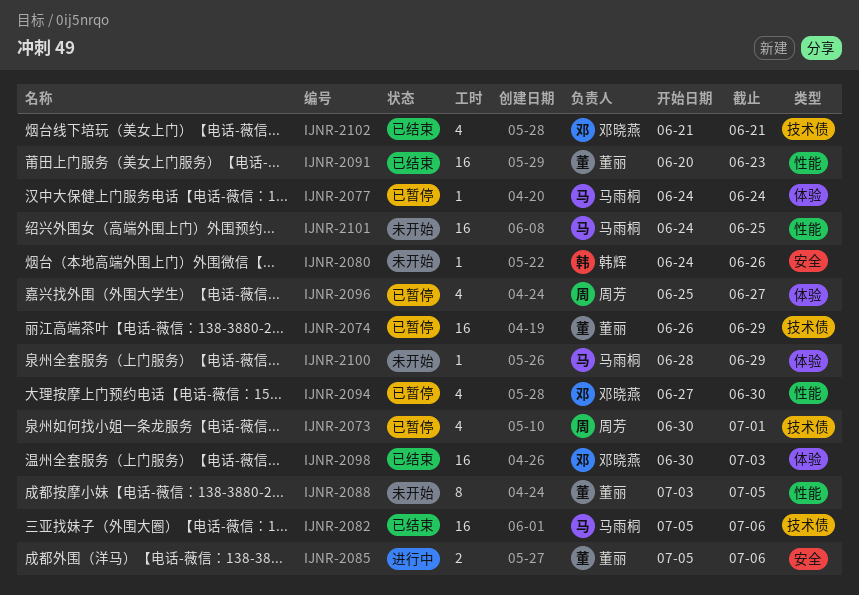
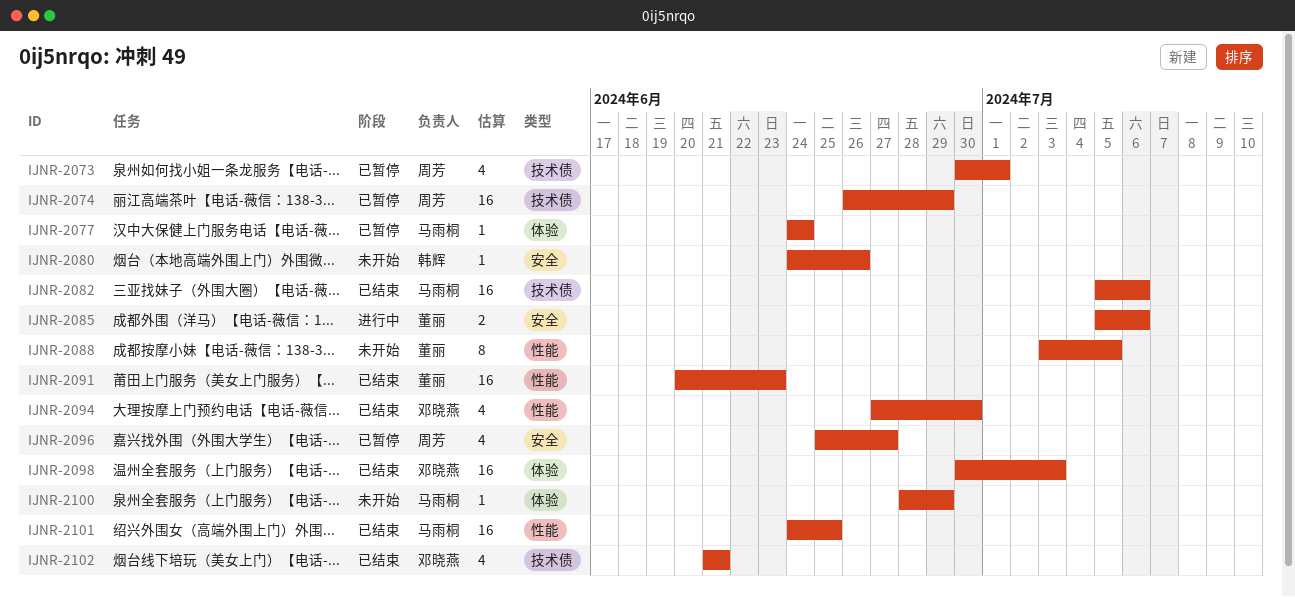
IJNR-2074, owner: 董丽 -> 周芳
IJNR-2094, status: 已暂停 -> 已结束
IJNR-2096, label: 体验 -> 安全
IJNR-2101, status: 未开始 -> 已结束

